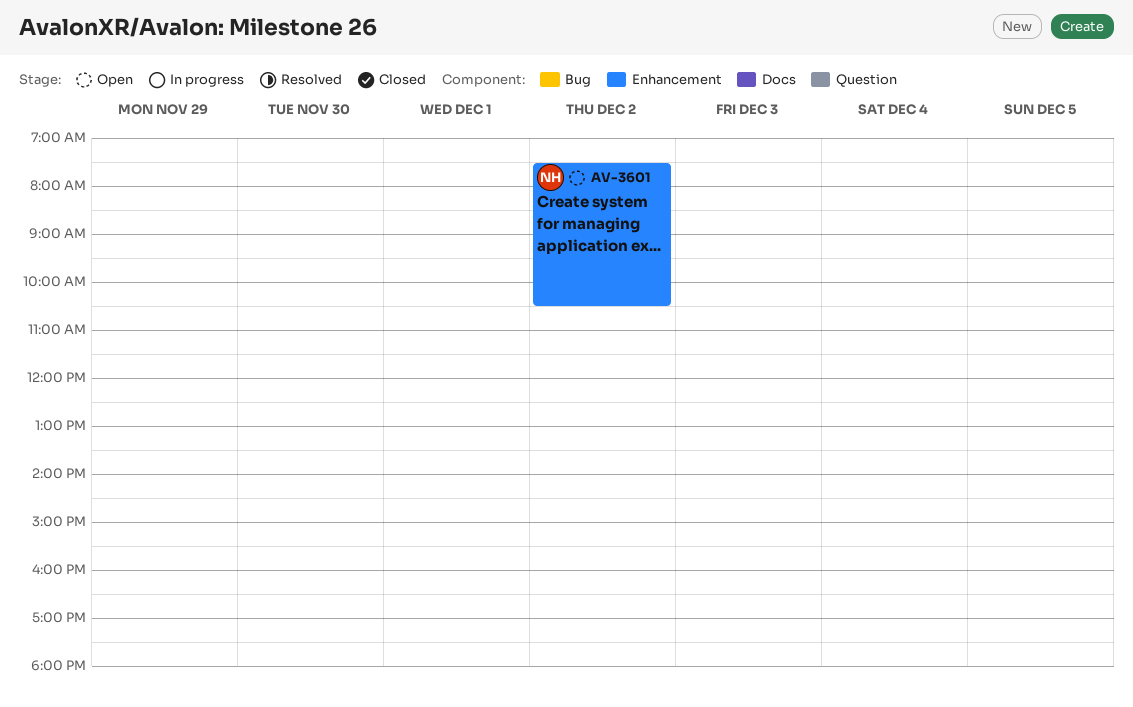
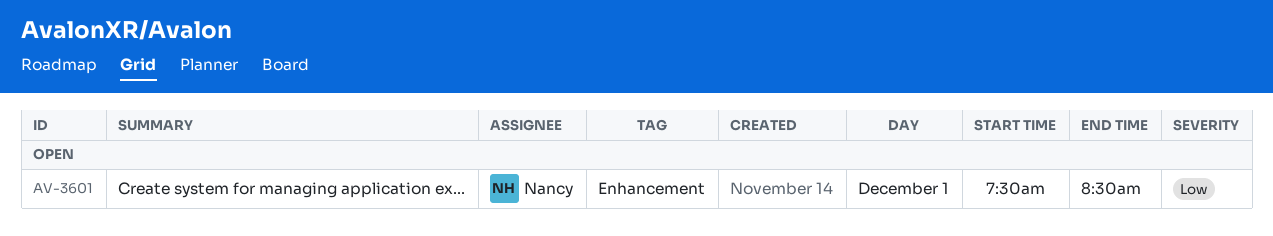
AV-3601, day: Dec 2 -> Dec 1
AV-3601, ends: 10:30 -> 08:30

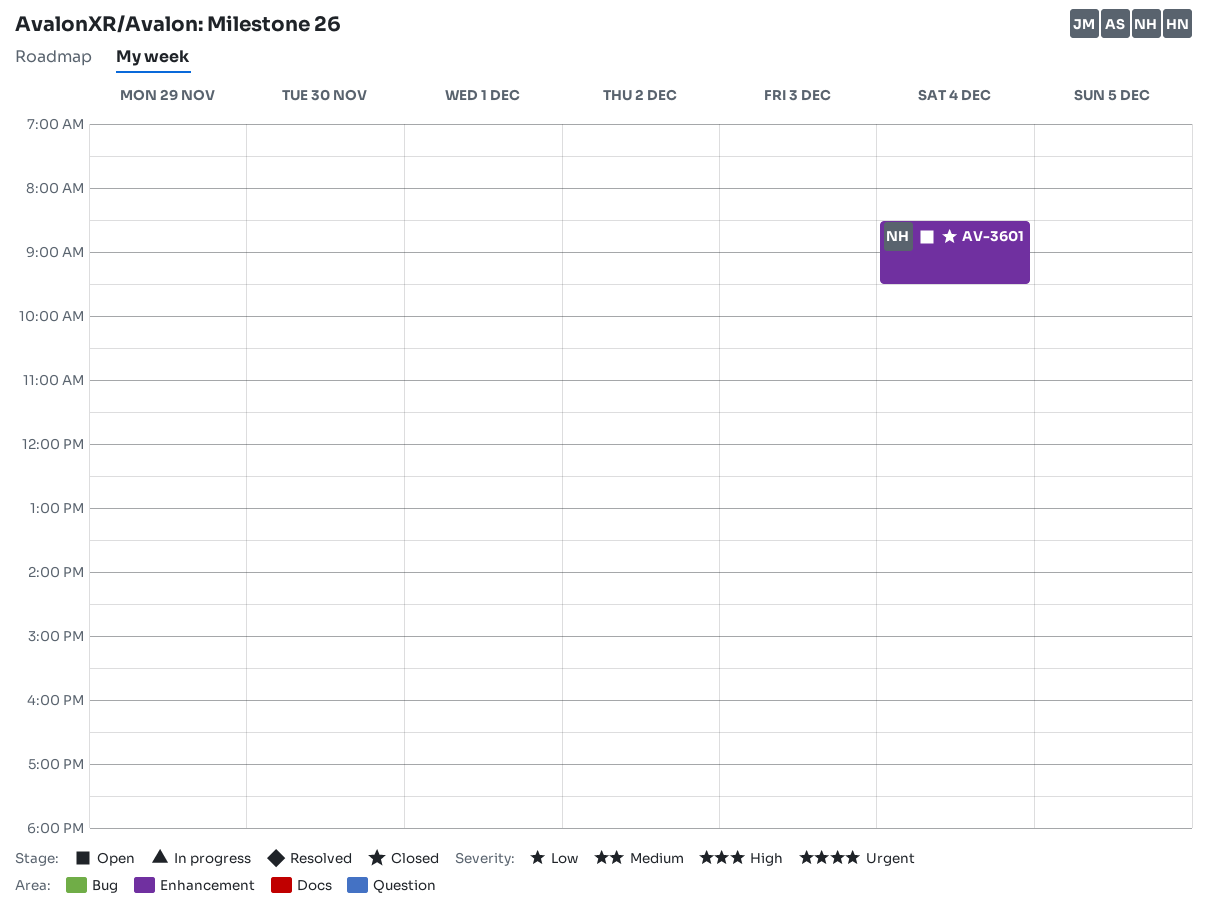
AV-3601, day: Dec 1 -> Dec 4
AV-3601, begins: 07:30 -> 08:30
AV-3601, ends: 08:30 -> 09:30

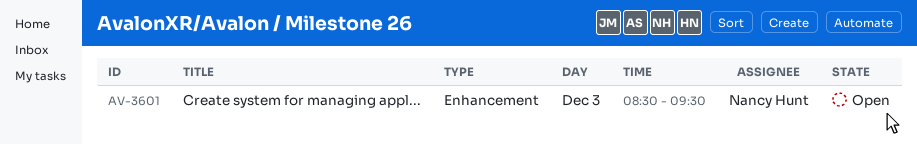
AV-3601, day: Dec 4 -> Dec 3

